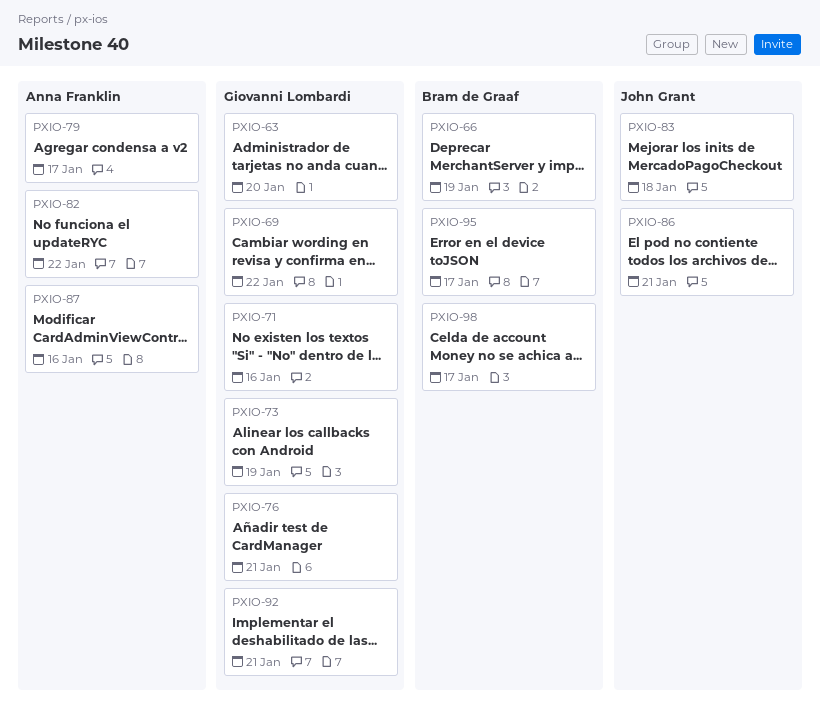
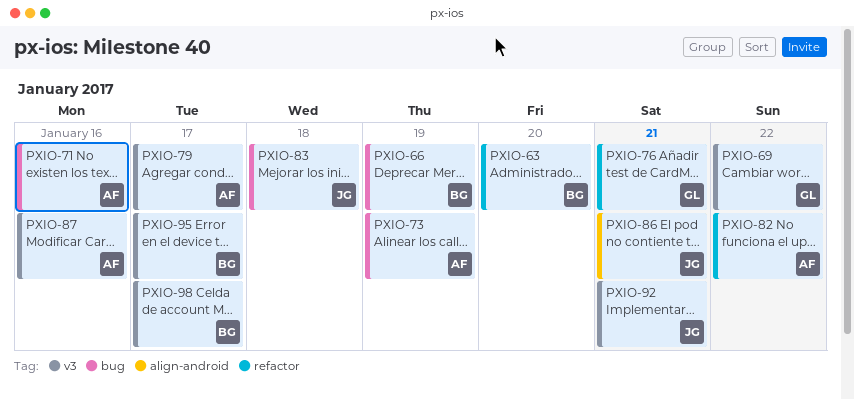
PXIO-63, owner: Giovanni Lombardi -> Bram de Graaf
PXIO-71, owner: Giovanni Lombardi -> Anna Franklin
PXIO-73, owner: Giovanni Lombardi -> Anna Franklin
PXIO-92, owner: Giovanni Lombardi -> John Grant

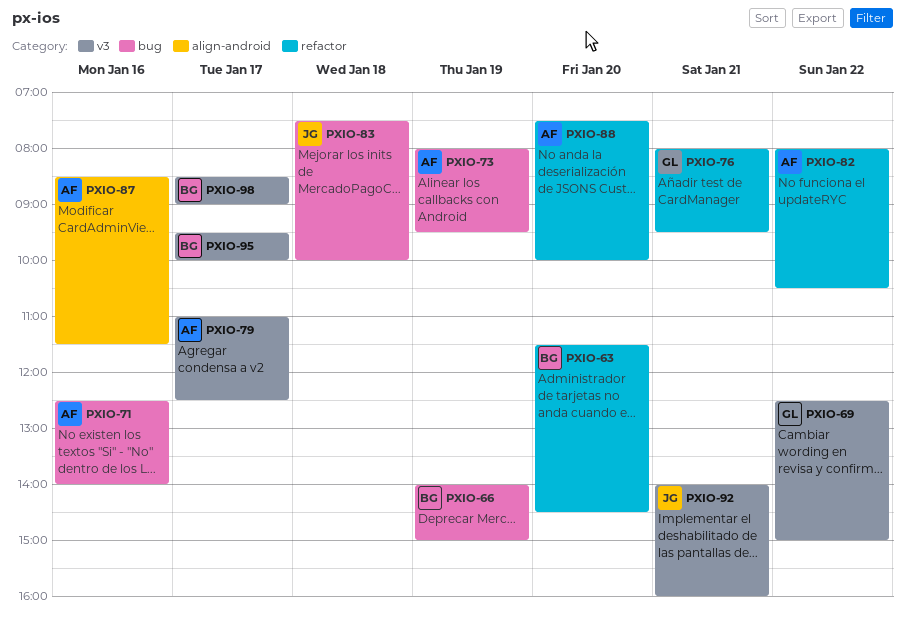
PXIO-86: present -> none
PXIO-87, label: v3 -> align-android
PXIO-88: none -> present

